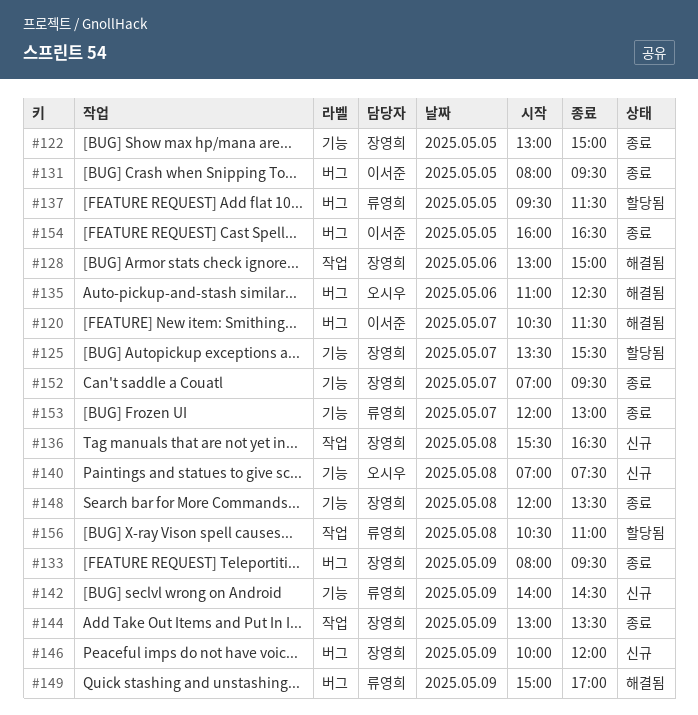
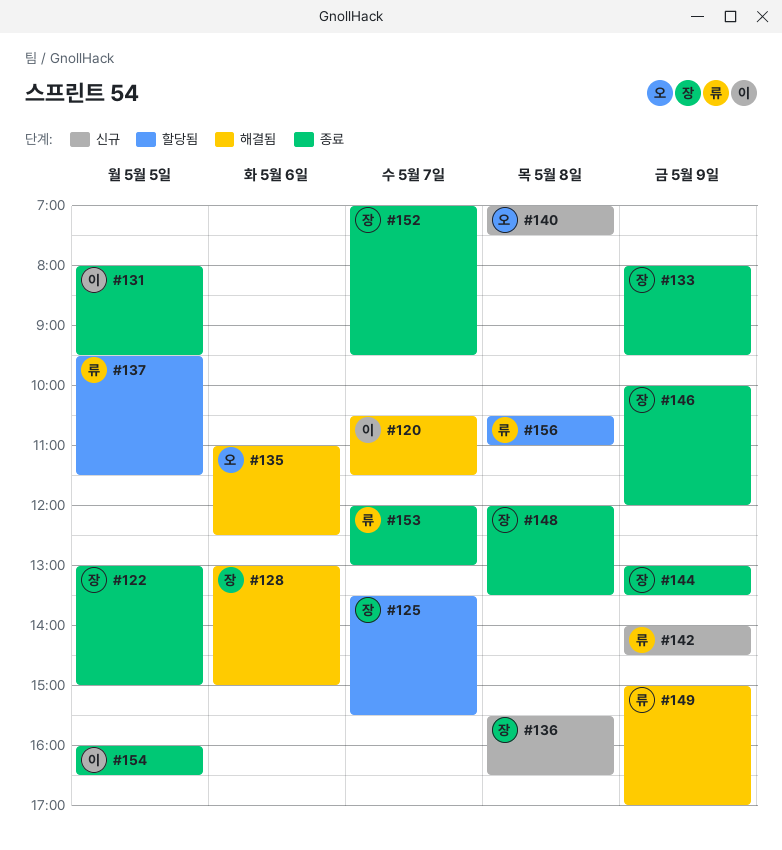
#146, status: 신규 -> 종료

